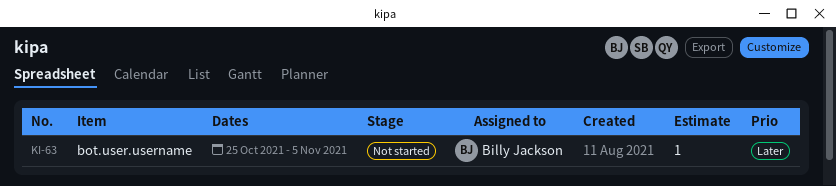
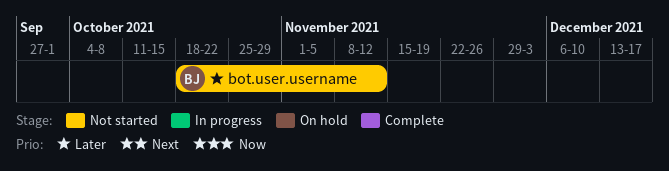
bot.user.username, start: Oct 25 -> Oct 18
bot.user.username, due: Nov 5 -> Nov 12

